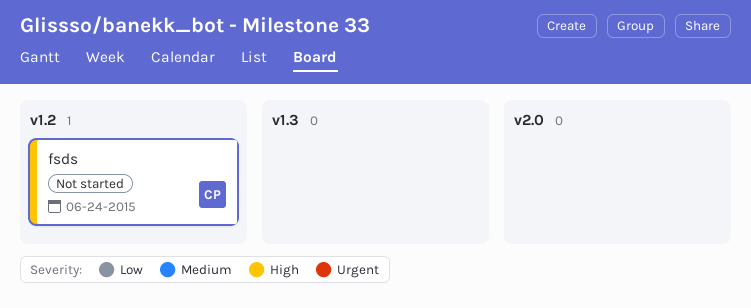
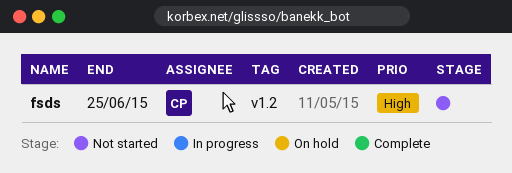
fsds, due: Jun 24 -> Jun 25

